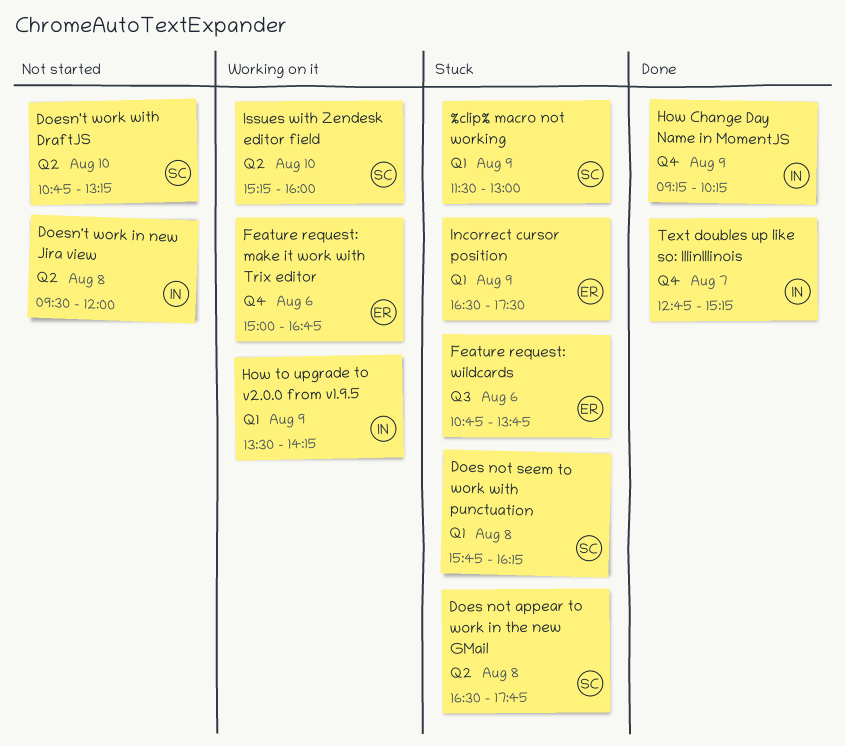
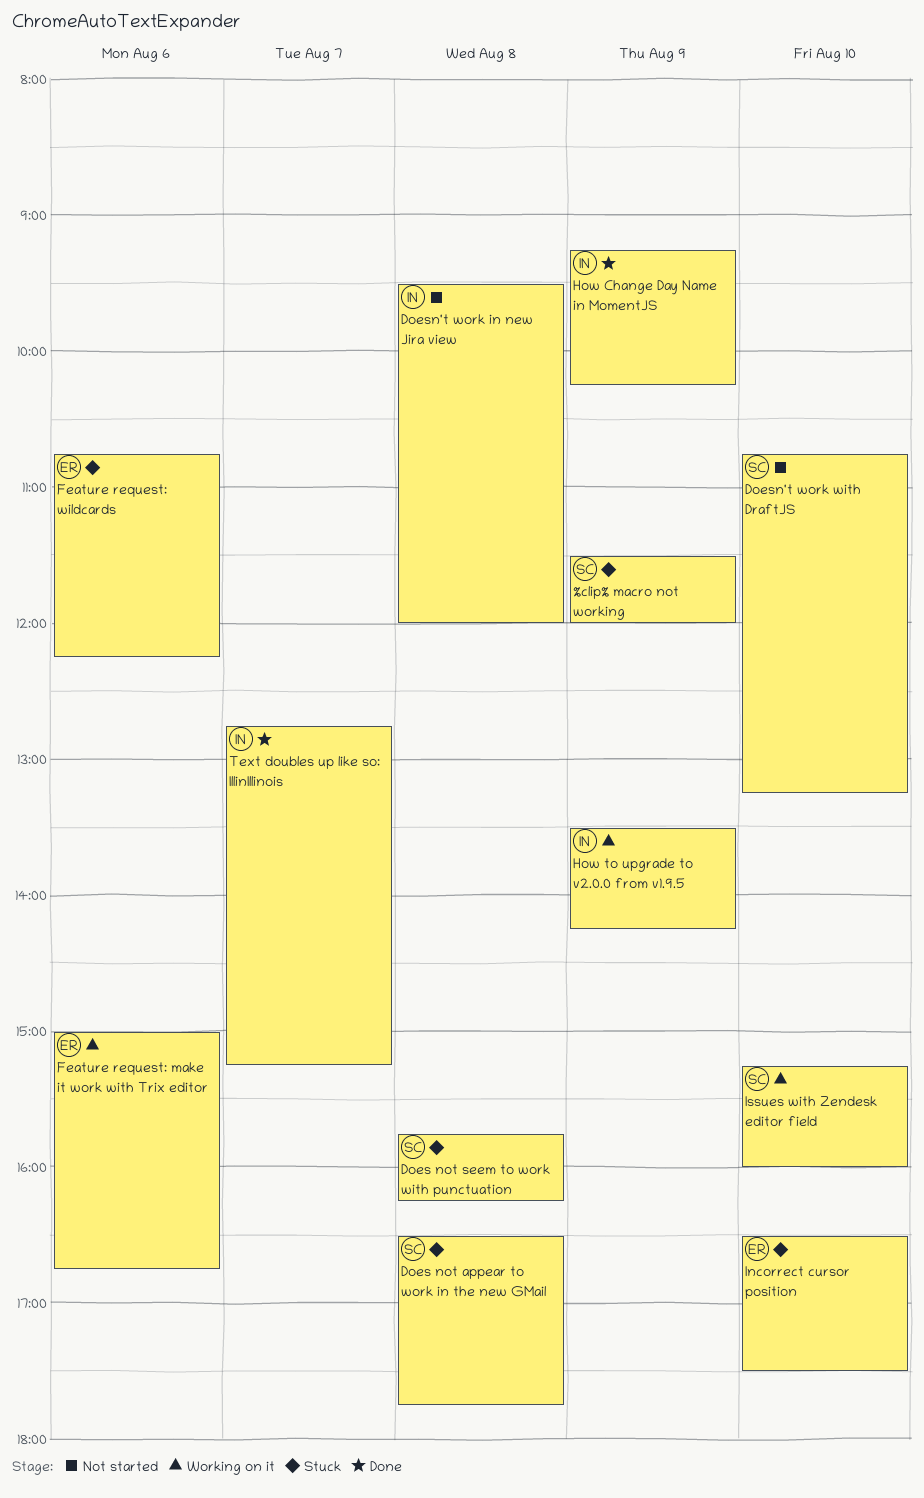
%clip% macro not working, ends: 13:00 -> 12:00
Feature request: wildcards, ends: 13:45 -> 12:15
Incorrect cursor position, day: Aug 9 -> Aug 10

